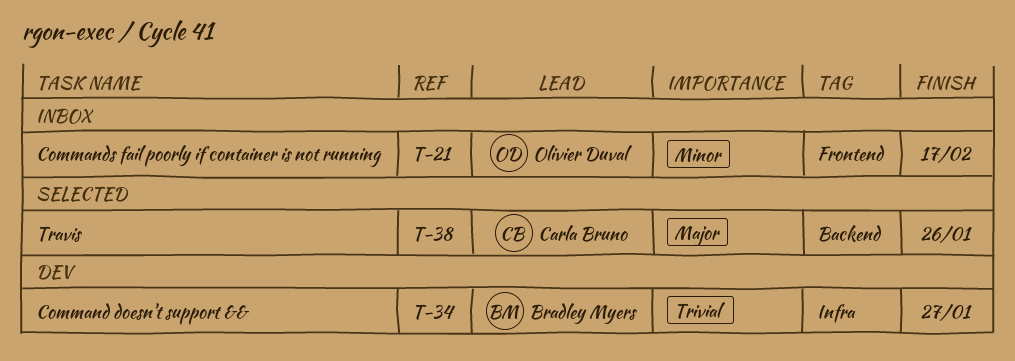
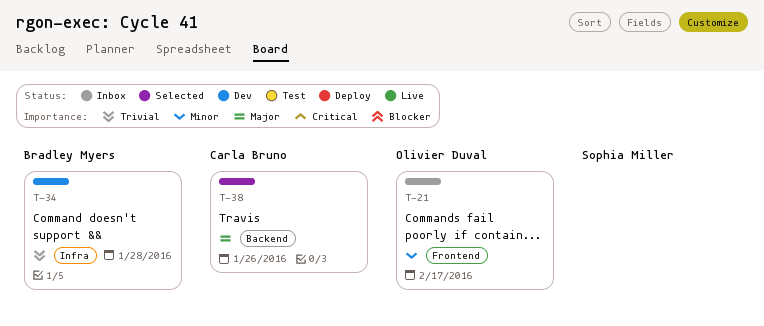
T-34, due: Jan 27 -> Jan 28

